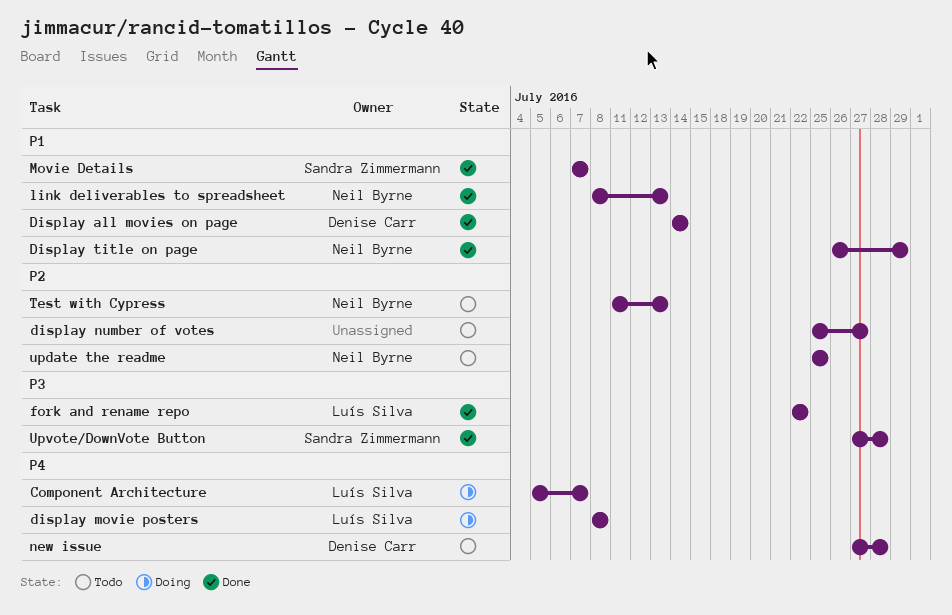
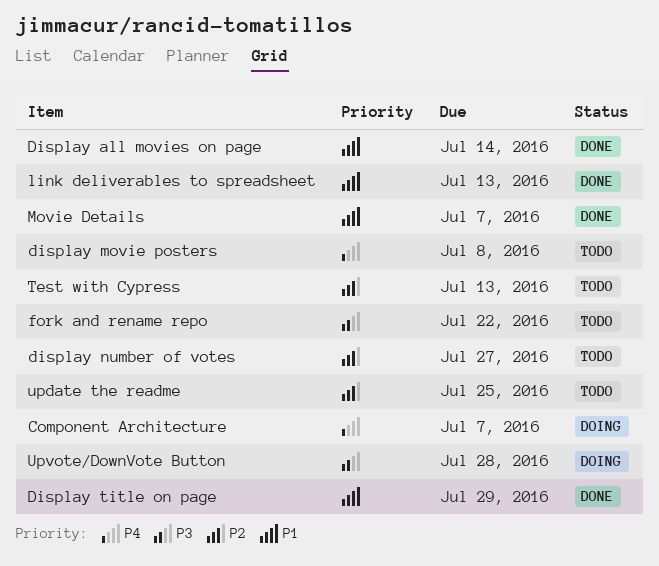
display movie posters, status: Doing -> Todo
fork and rename repo, status: Done -> Todo
new issue: present -> none
Upvote/DownVote Button, status: Done -> Doing

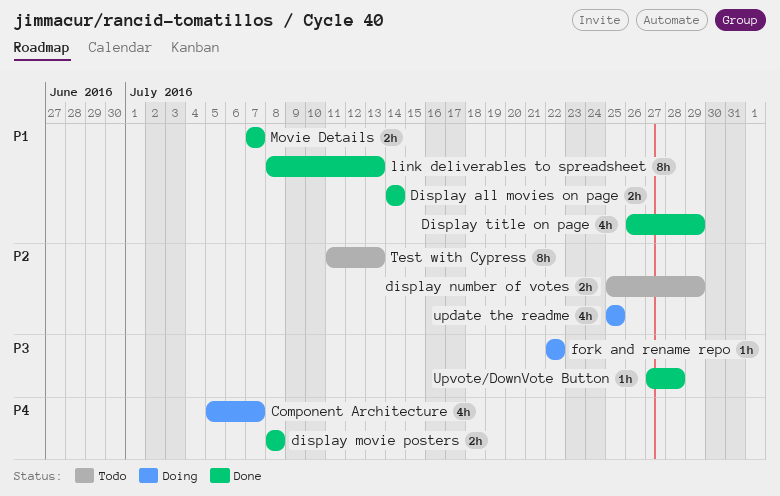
display movie posters, status: Todo -> Done
display number of votes, due: Jul 27 -> Jul 29
fork and rename repo, status: Todo -> Doing
update the readme, status: Todo -> Doing
Upvote/DownVote Button, status: Doing -> Done

